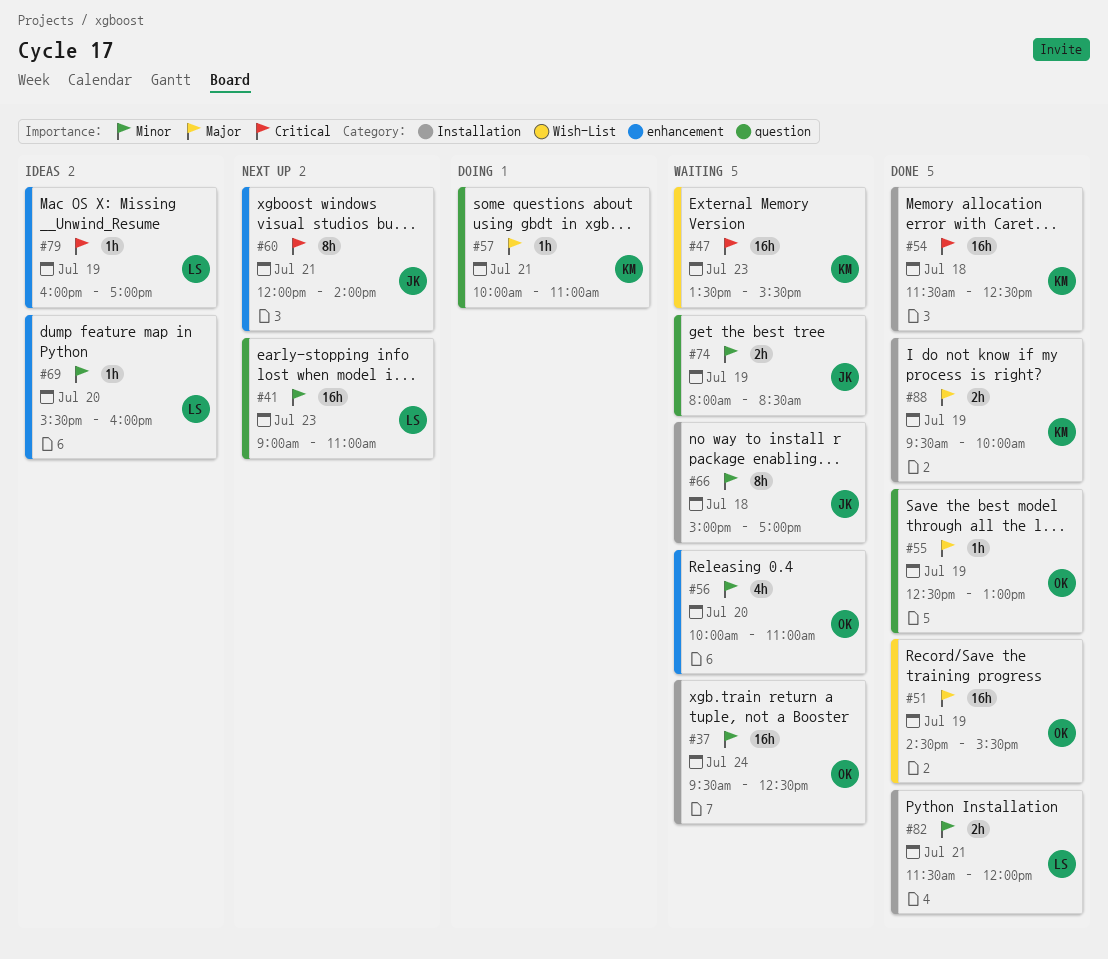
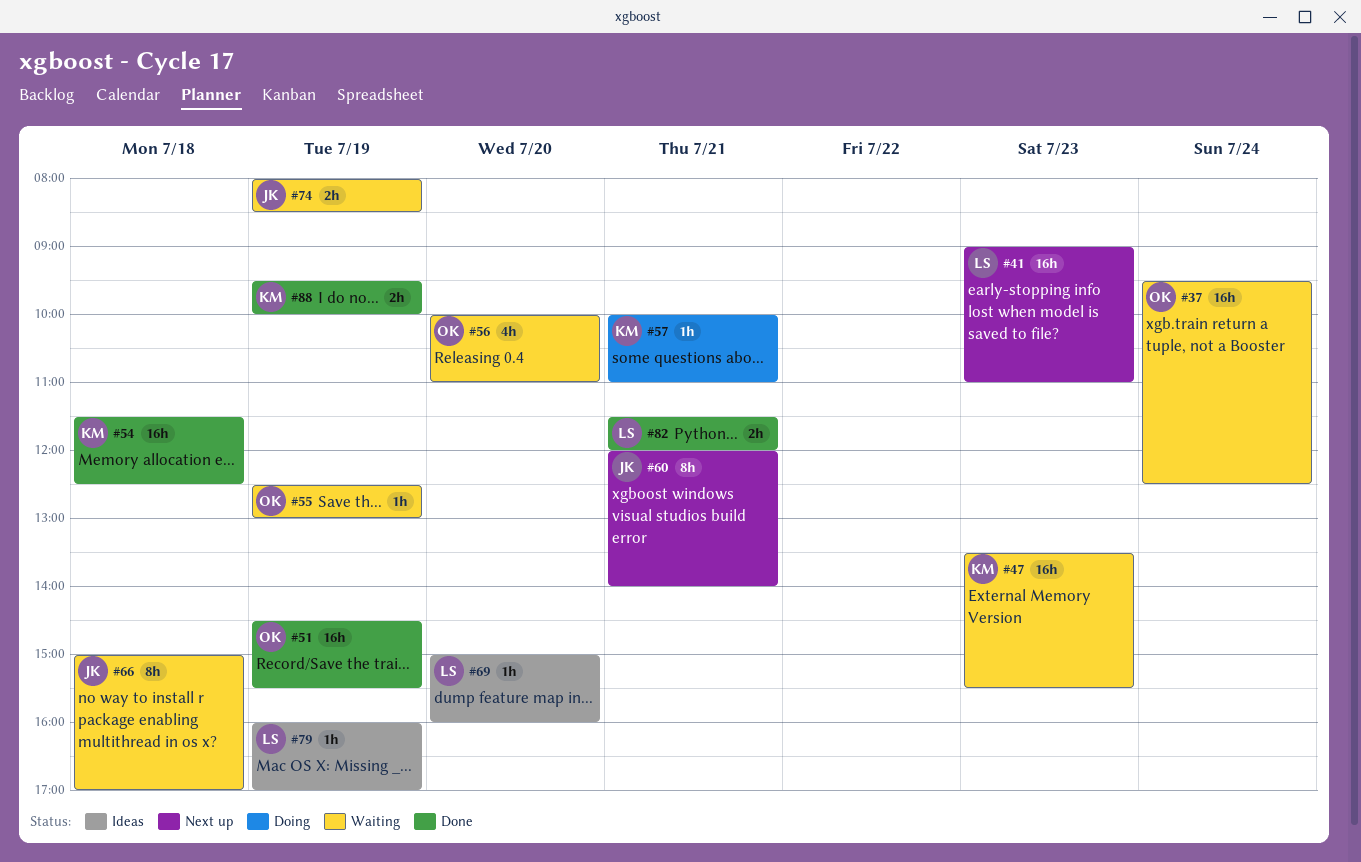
#55, status: Done -> Waiting
#69, begins: 15:30 -> 15:00

